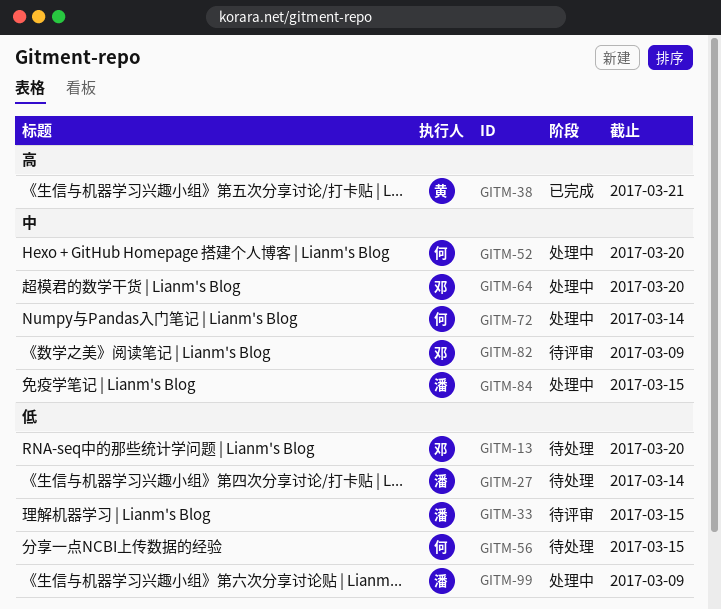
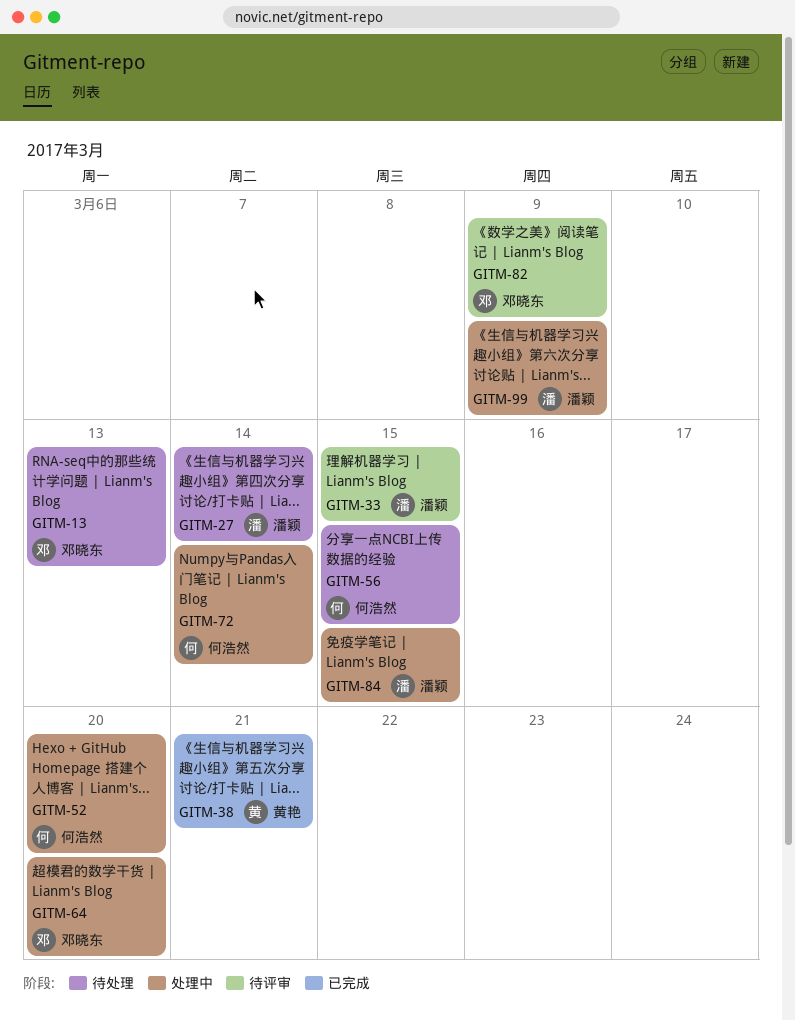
GITM-13, due: Mar 20 -> Mar 13

